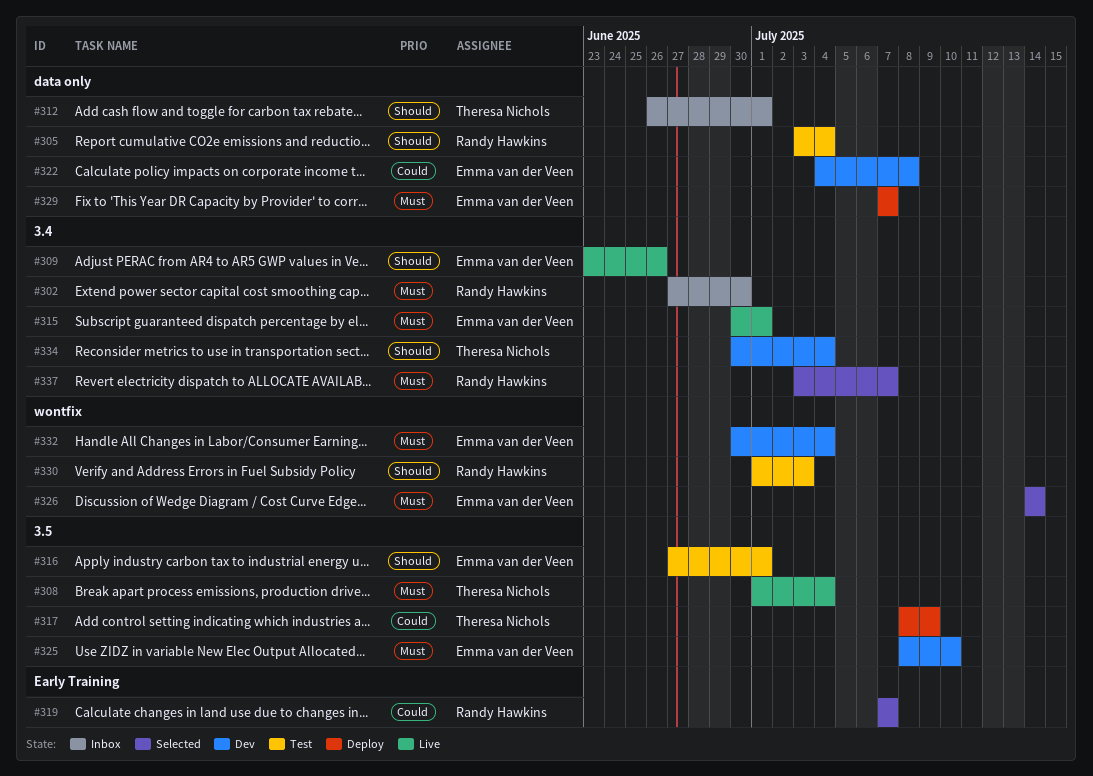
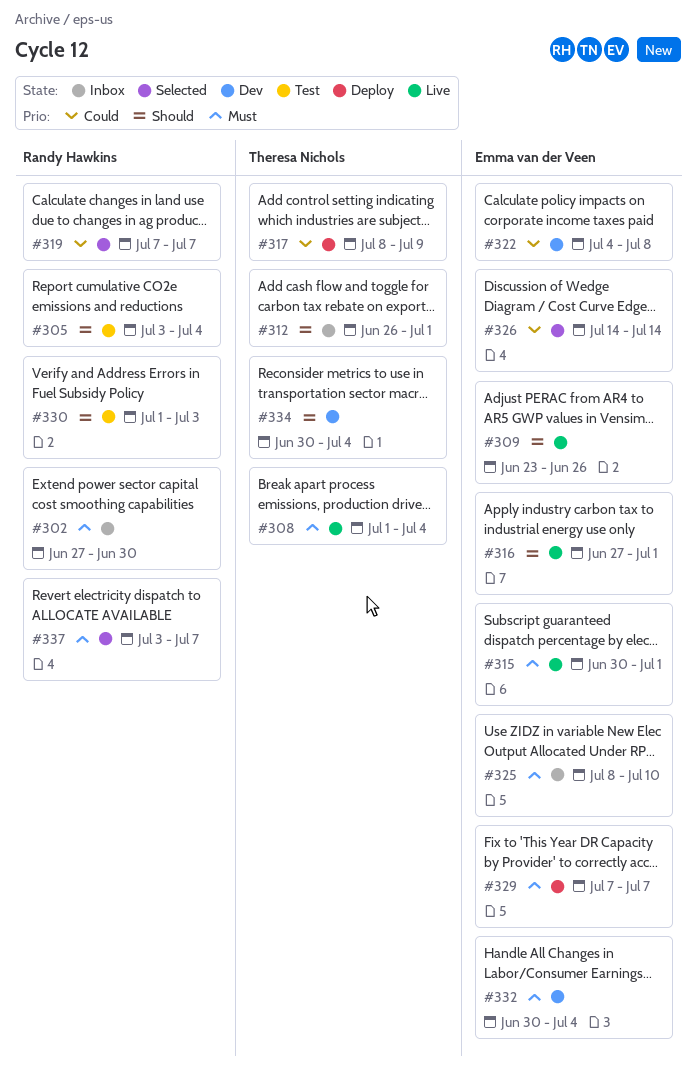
#316, status: Test -> Live
#325, status: Dev -> Inbox
#326, priority: Must -> Could

